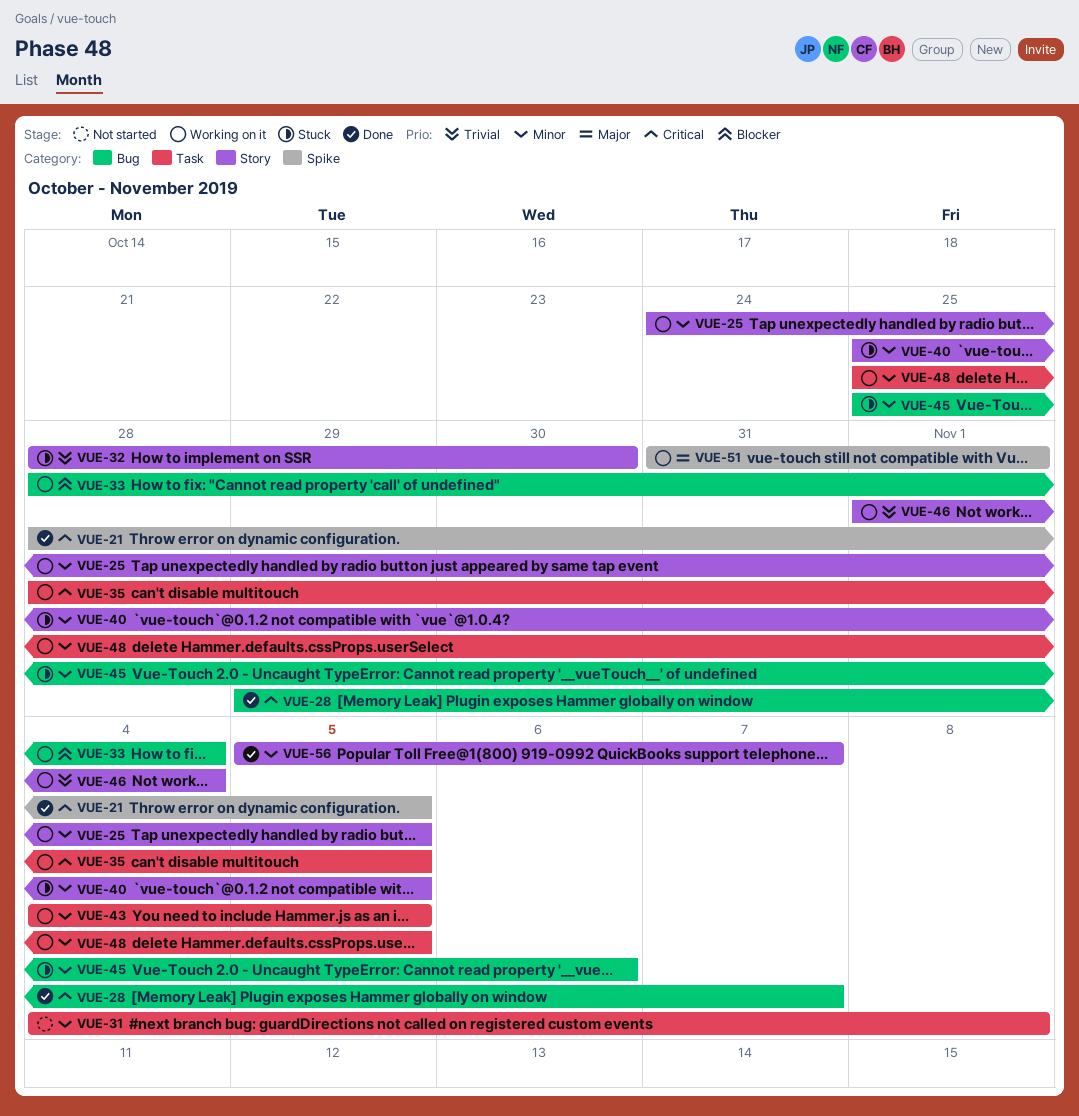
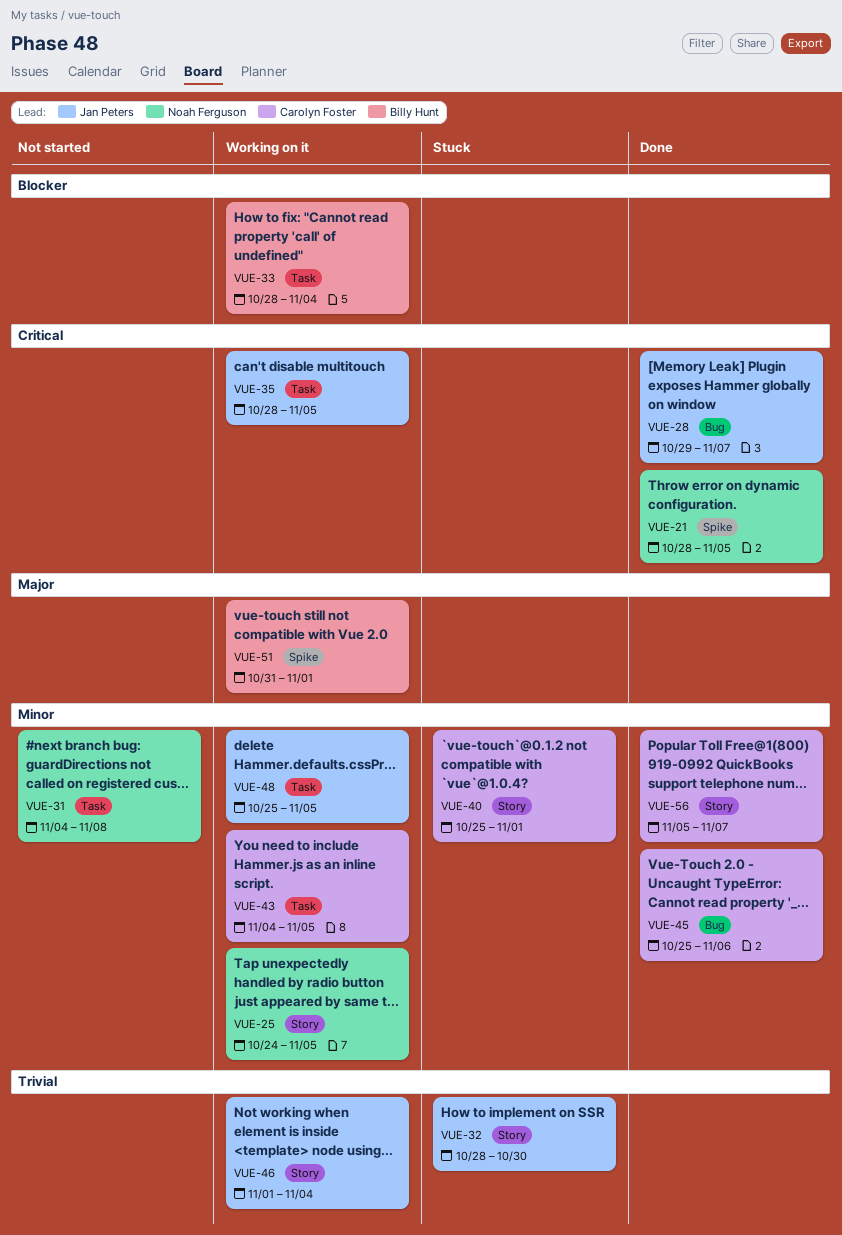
VUE-33, label: Bug -> Task
VUE-40, due: Nov 5 -> Nov 1
VUE-45, status: Stuck -> Done

